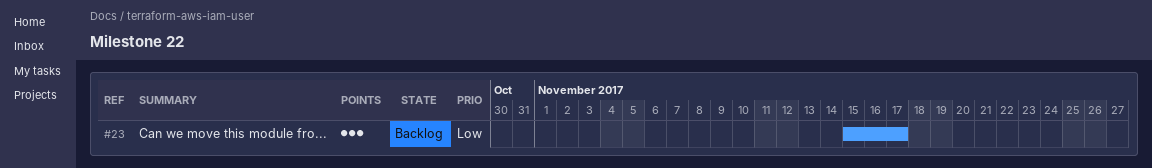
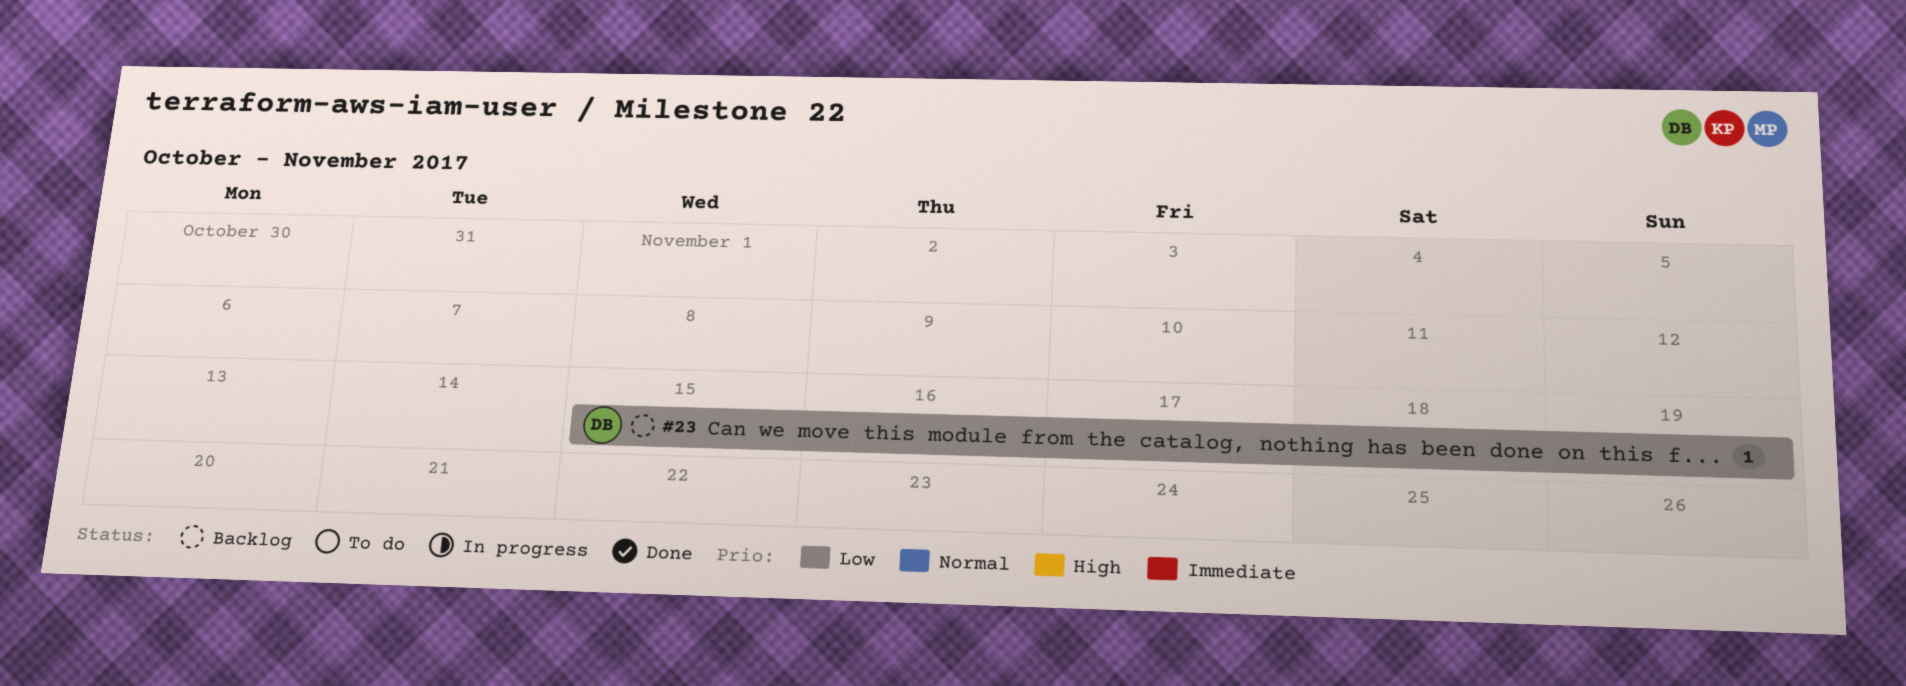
#23, estimate: 3 -> 1
#23, due: Nov 17 -> Nov 19

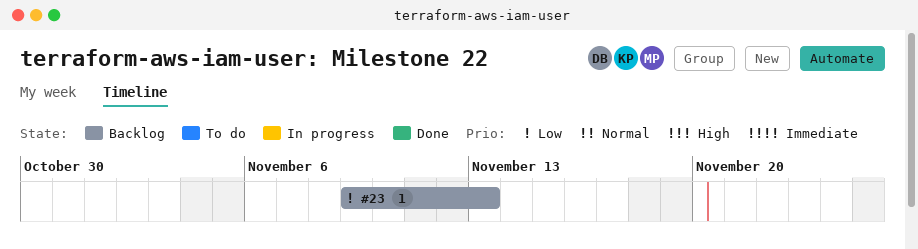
#23, start: Nov 15 -> Nov 9
#23, due: Nov 19 -> Nov 13

